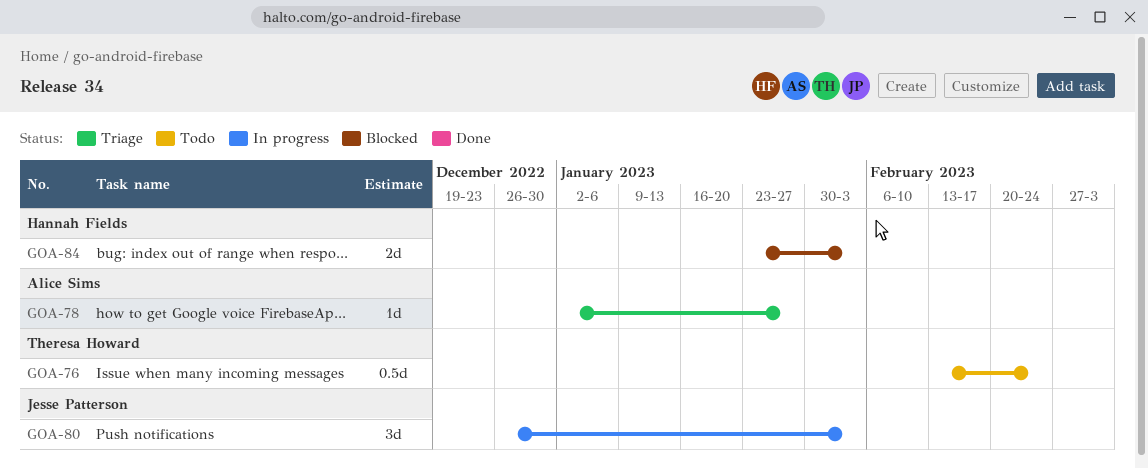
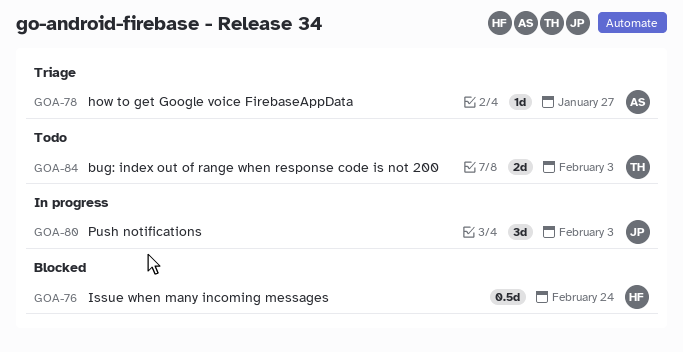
GOA-76, status: Todo -> Blocked
GOA-76, owner: Theresa Howard -> Hannah Fields
GOA-84, status: Blocked -> Todo
GOA-84, owner: Hannah Fields -> Theresa Howard

